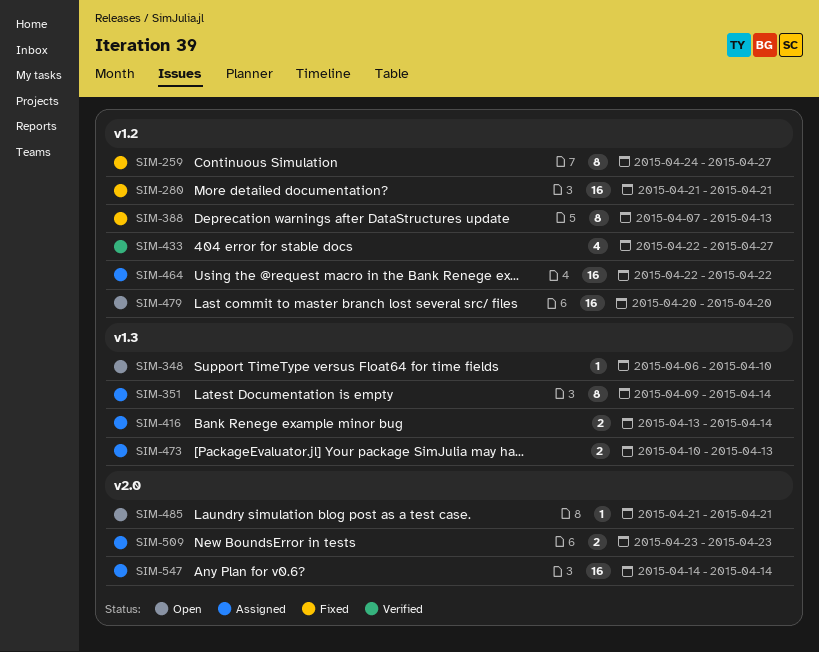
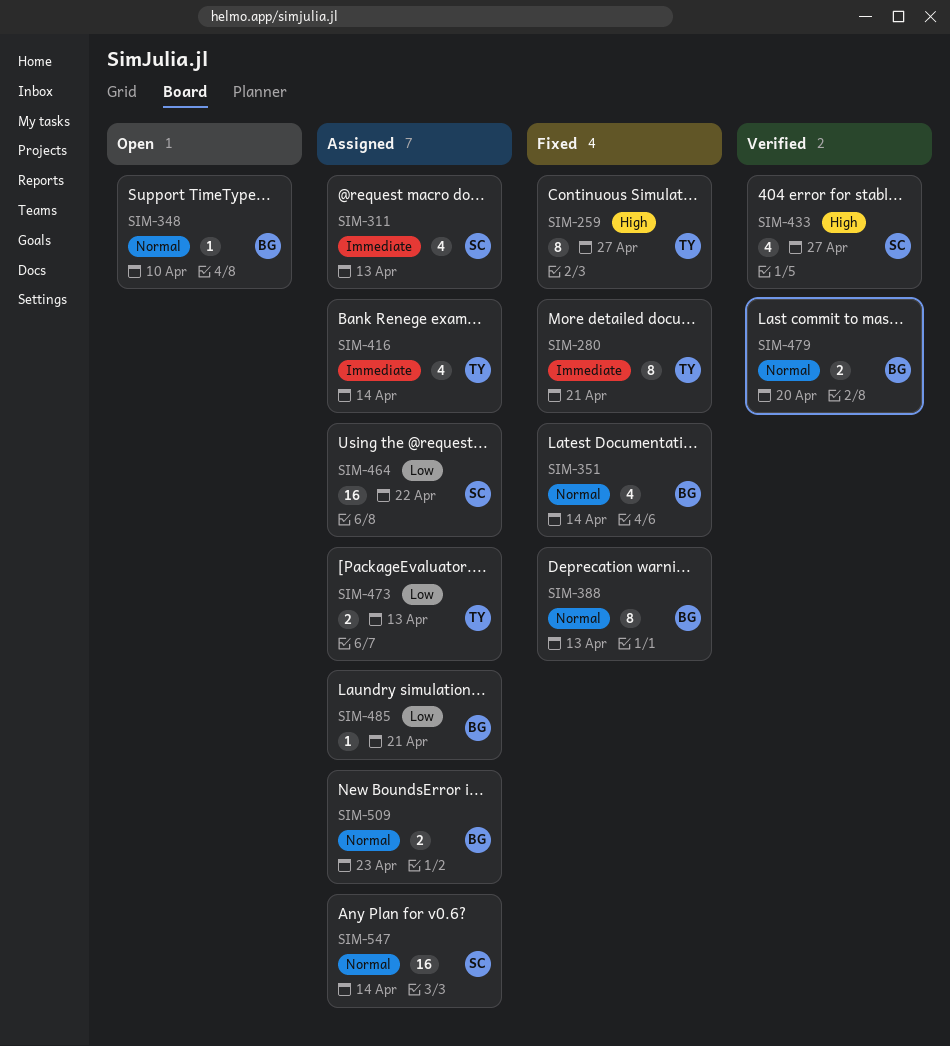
SIM-280, estimate: 16 -> 8
SIM-311: none -> present
SIM-351, status: Assigned -> Fixed
SIM-351, estimate: 8 -> 4
SIM-416, estimate: 2 -> 4
SIM-479, status: Open -> Verified
SIM-479, estimate: 16 -> 2
SIM-485, status: Open -> Assigned

